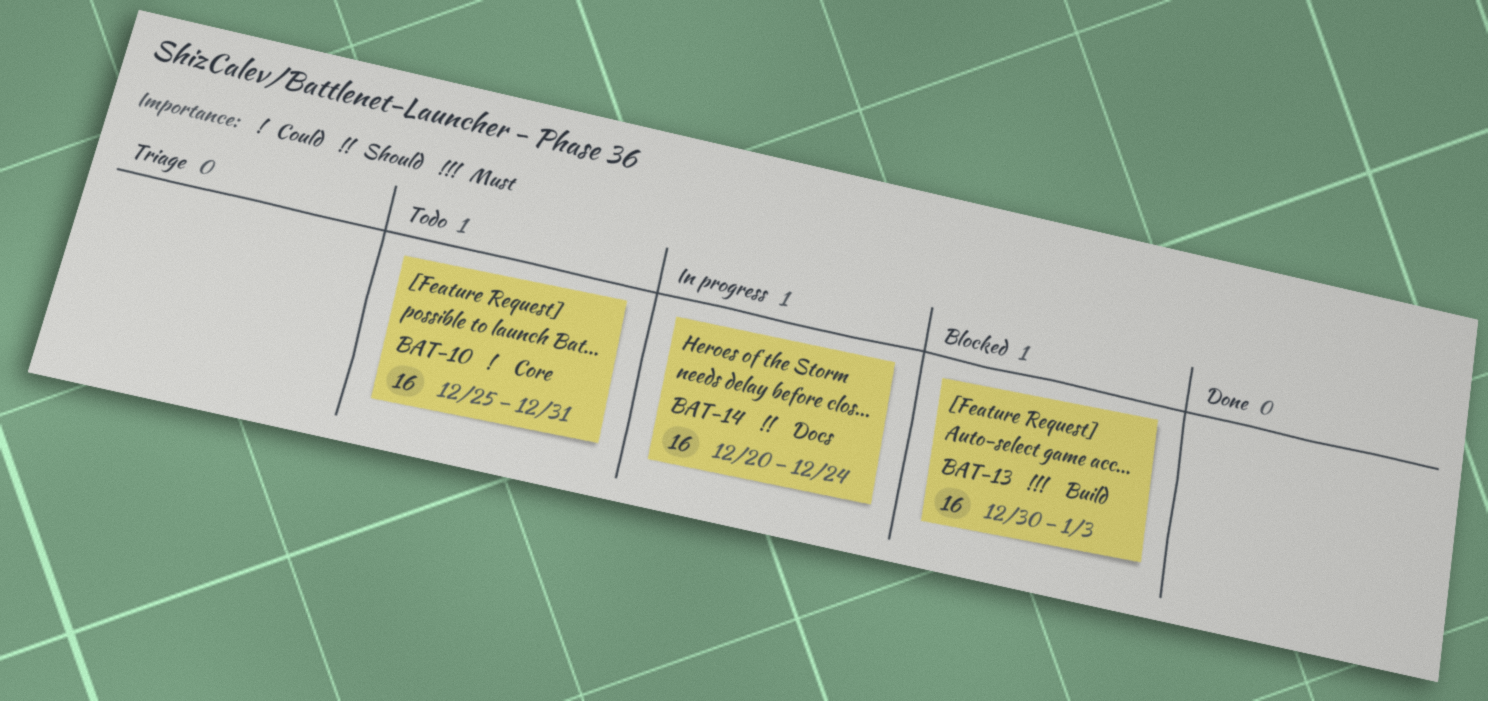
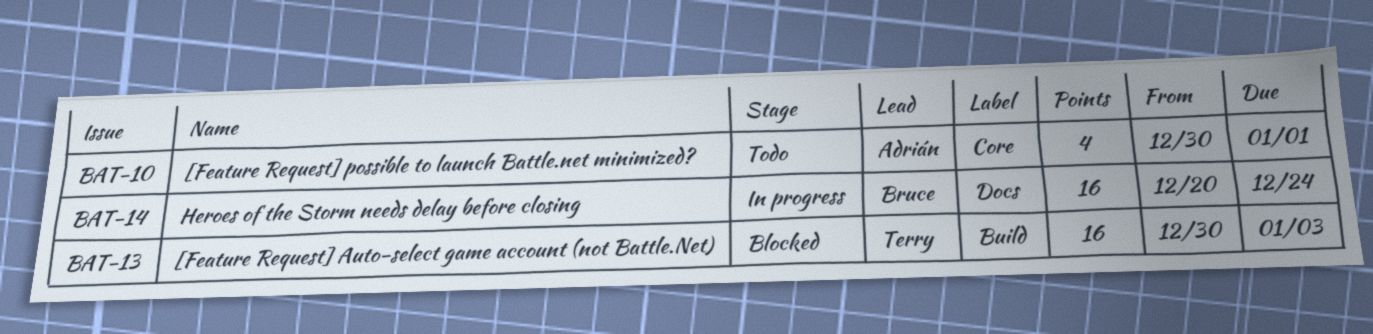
BAT-10, estimate: 16 -> 4
BAT-10, start: Dec 25 -> Dec 30
BAT-10, due: Dec 31 -> Jan 1

